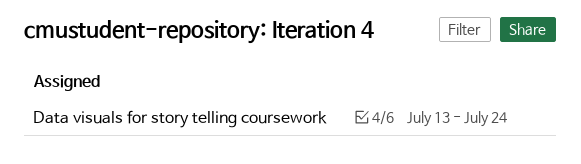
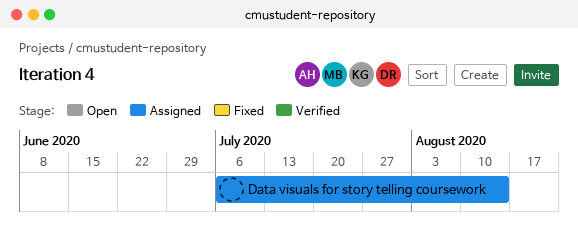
Data visuals for story telling coursework, start: Jul 13 -> Jul 6
Data visuals for story telling coursework, due: Jul 24 -> Aug 14

